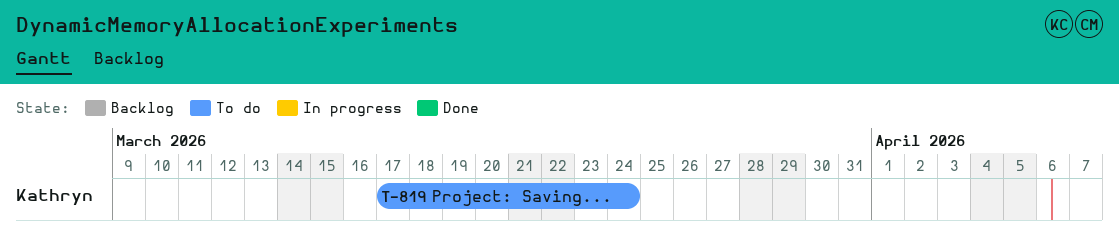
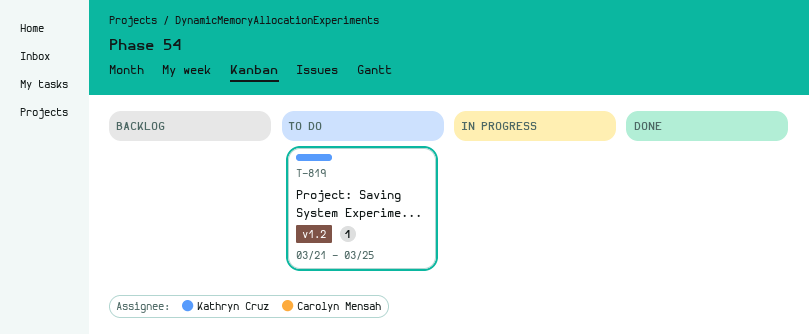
T-819, start: Mar 17 -> Mar 21
T-819, due: Mar 24 -> Mar 25

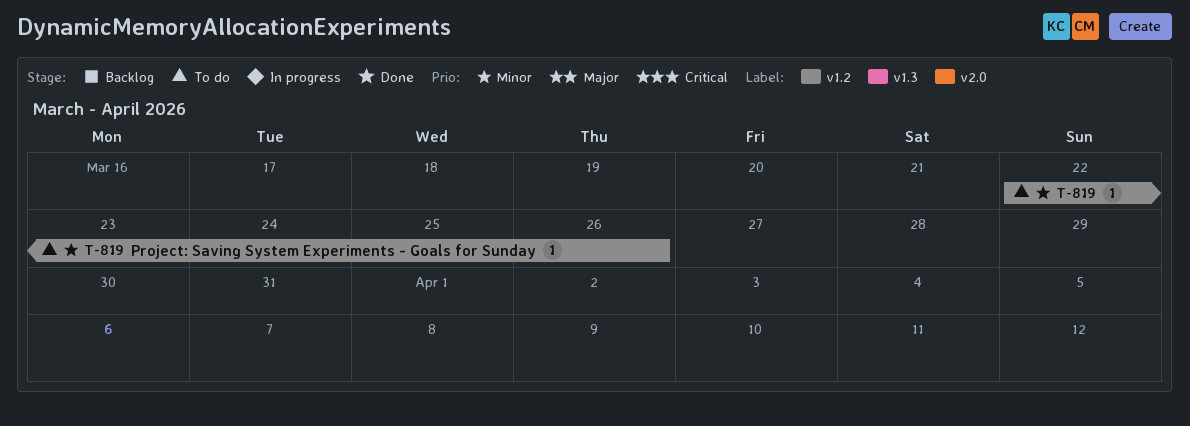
T-819, start: Mar 21 -> Mar 22
T-819, due: Mar 25 -> Mar 26

